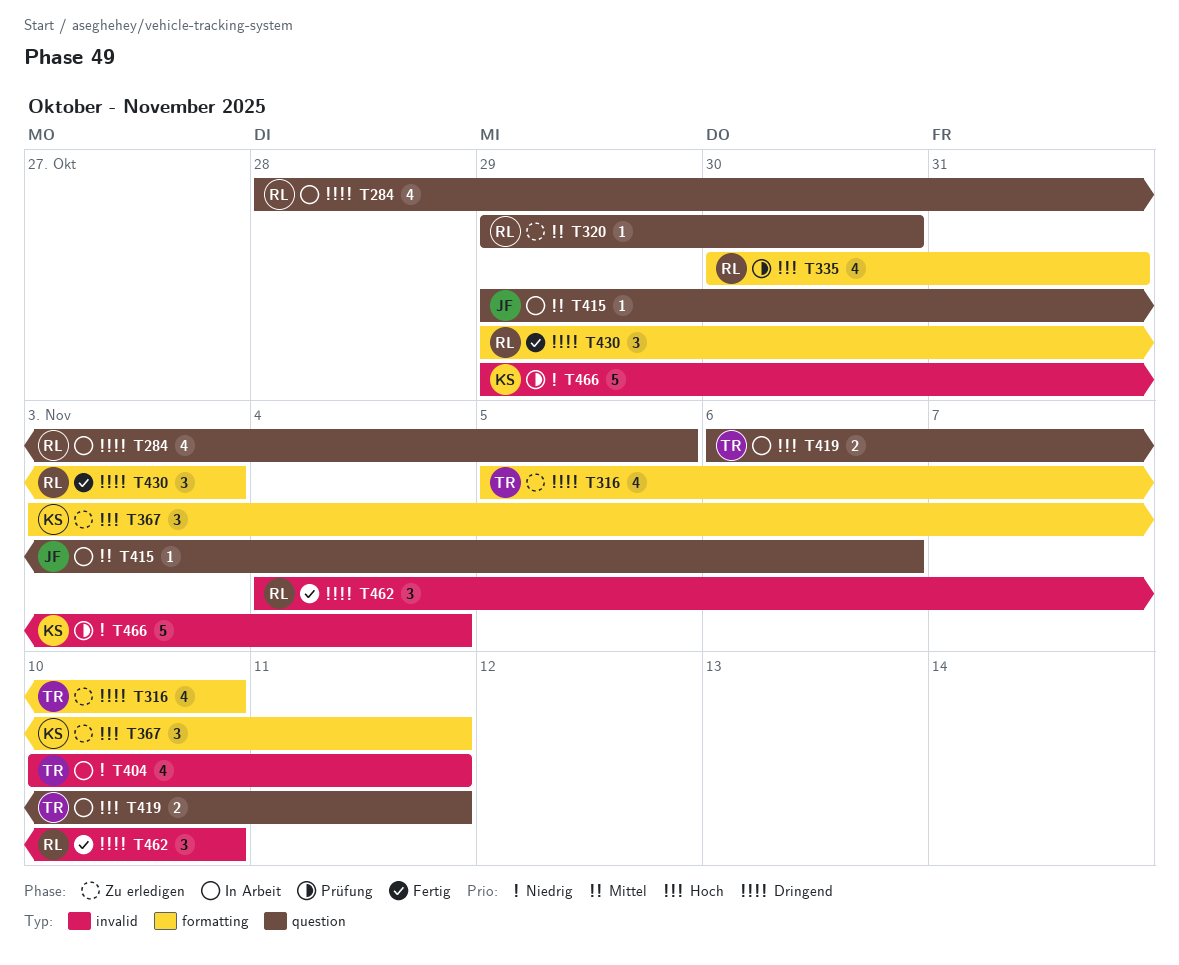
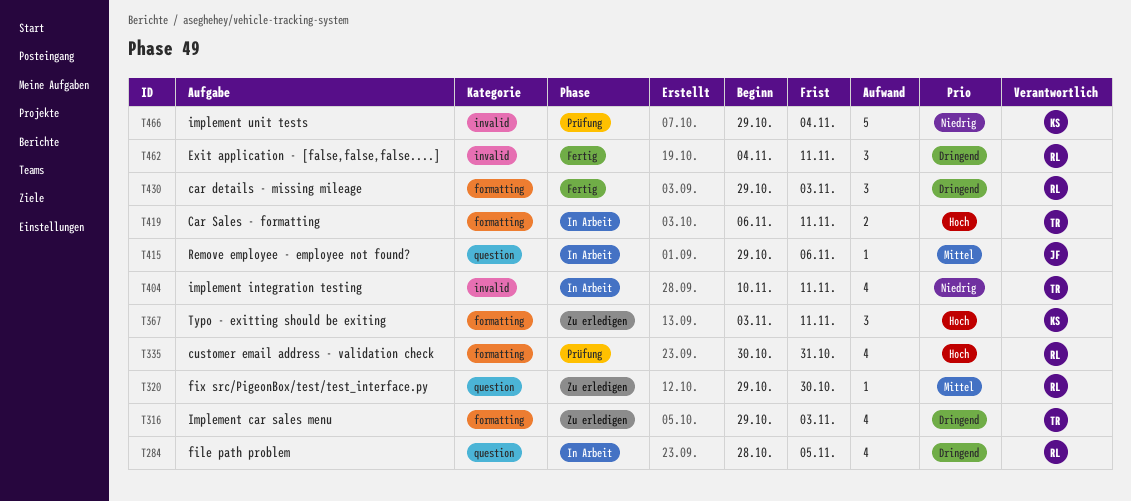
T316, start: Nov 5 -> Oct 29
T316, due: Nov 10 -> Nov 3
T419, label: question -> formatting
T462, due: Nov 10 -> Nov 11

